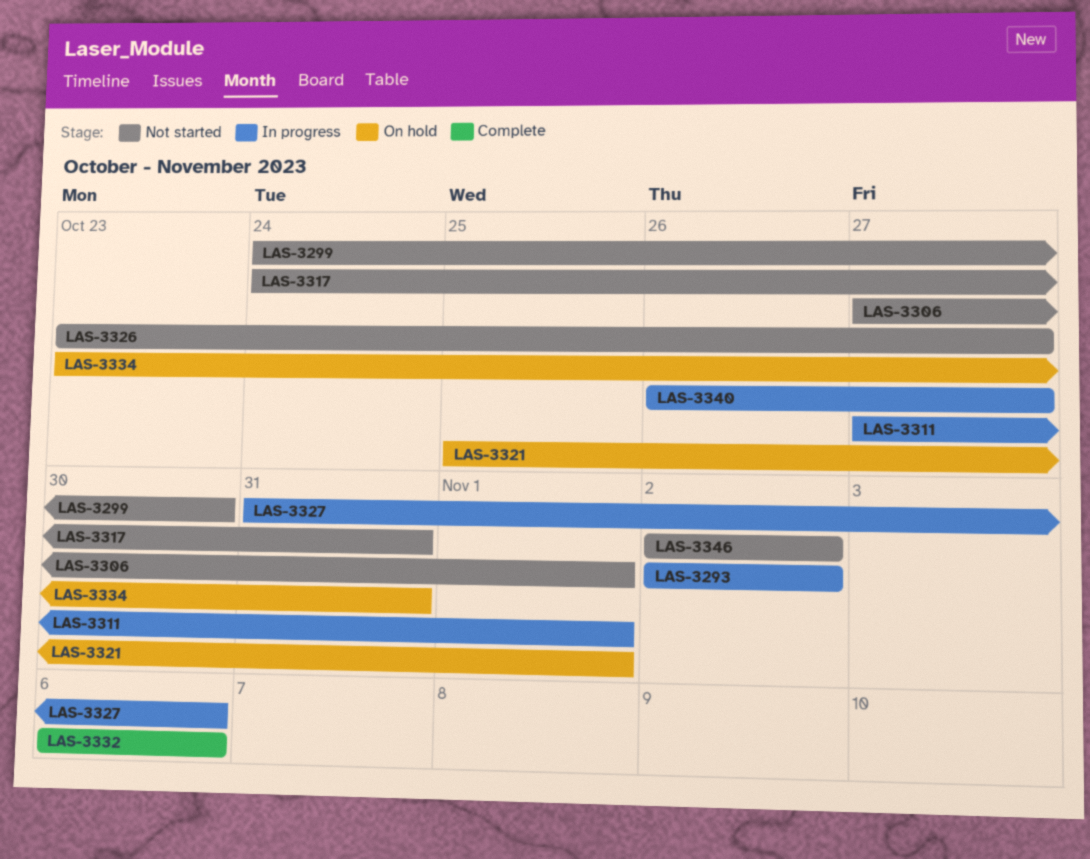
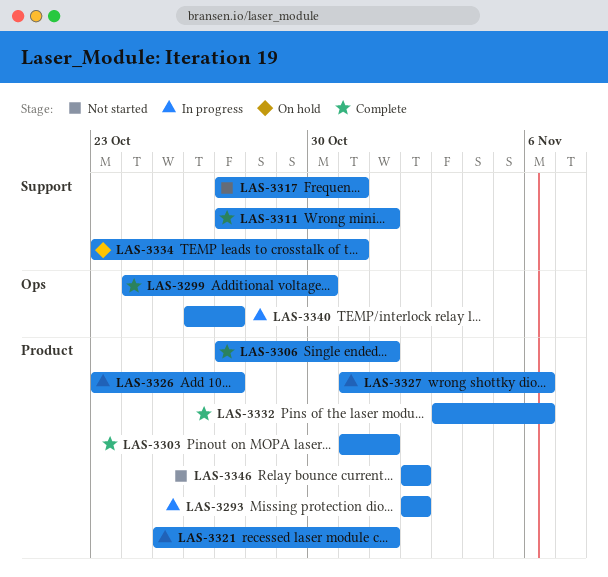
LAS-3299, status: Not started -> Complete
LAS-3303: none -> present
LAS-3306, status: Not started -> Complete
LAS-3311, status: In progress -> Complete
LAS-3317, start: Oct 24 -> Oct 27
LAS-3321, status: On hold -> In progress
LAS-3326, status: Not started -> In progress
LAS-3332, start: Nov 6 -> Nov 3

